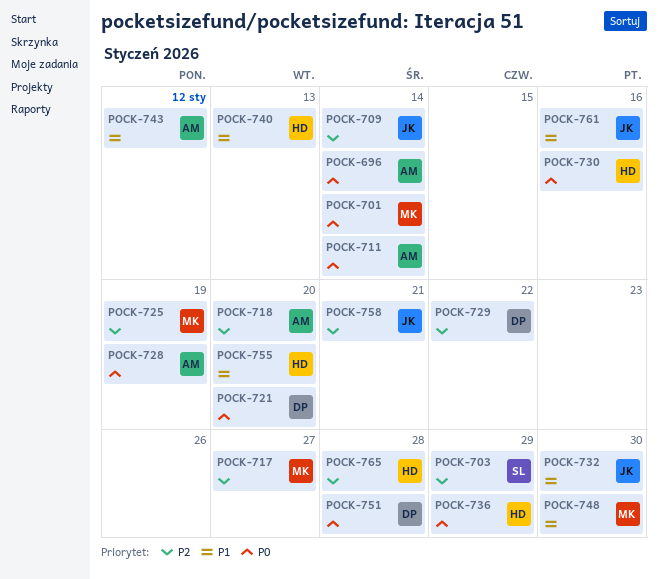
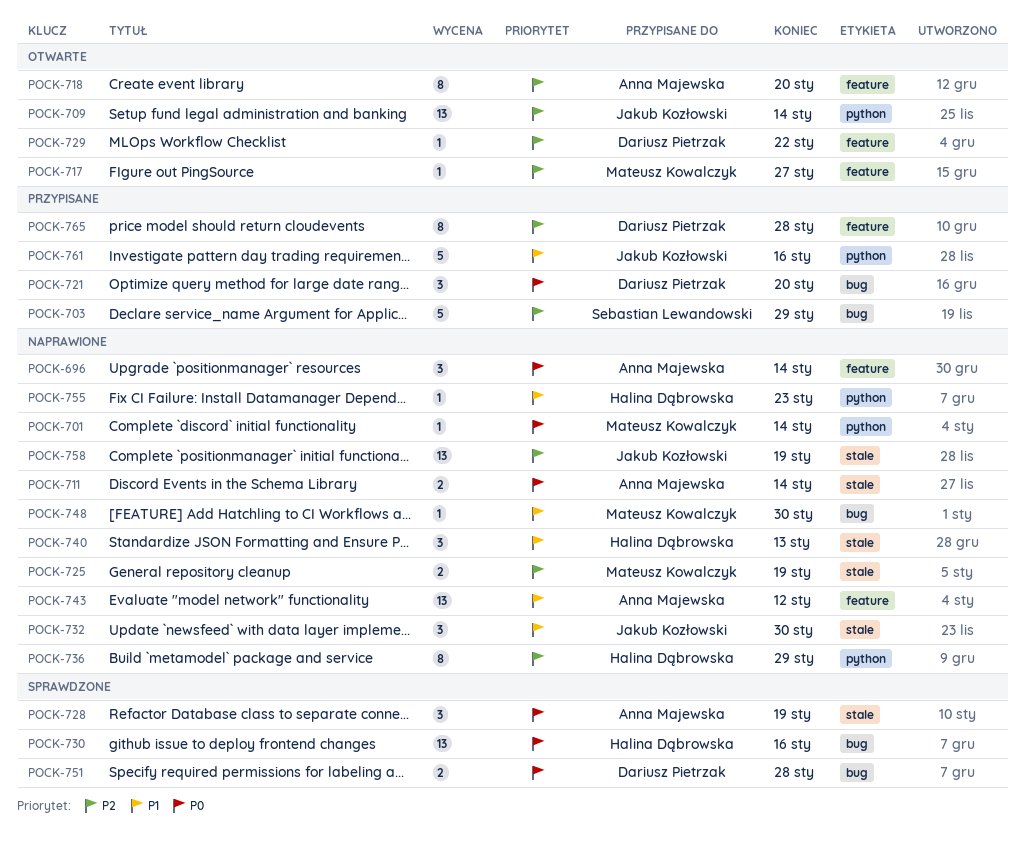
POCK-736, priority: P0 -> P2
POCK-755, due: Jan 20 -> Jan 23
POCK-758, due: Jan 21 -> Jan 19
POCK-765, owner: Halina Dąbrowska -> Dariusz Pietrzak

